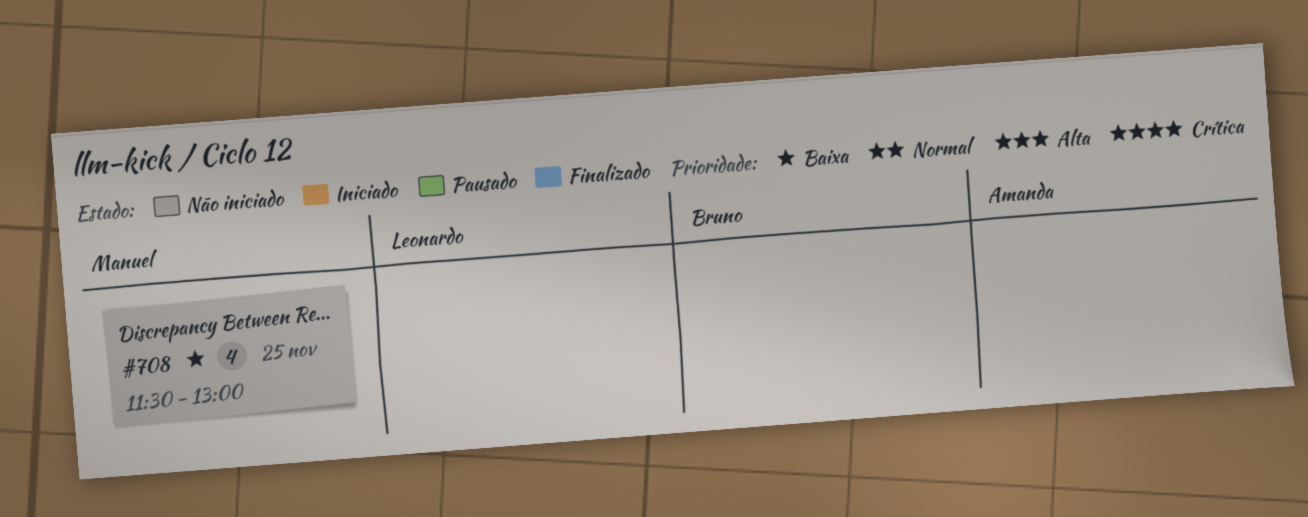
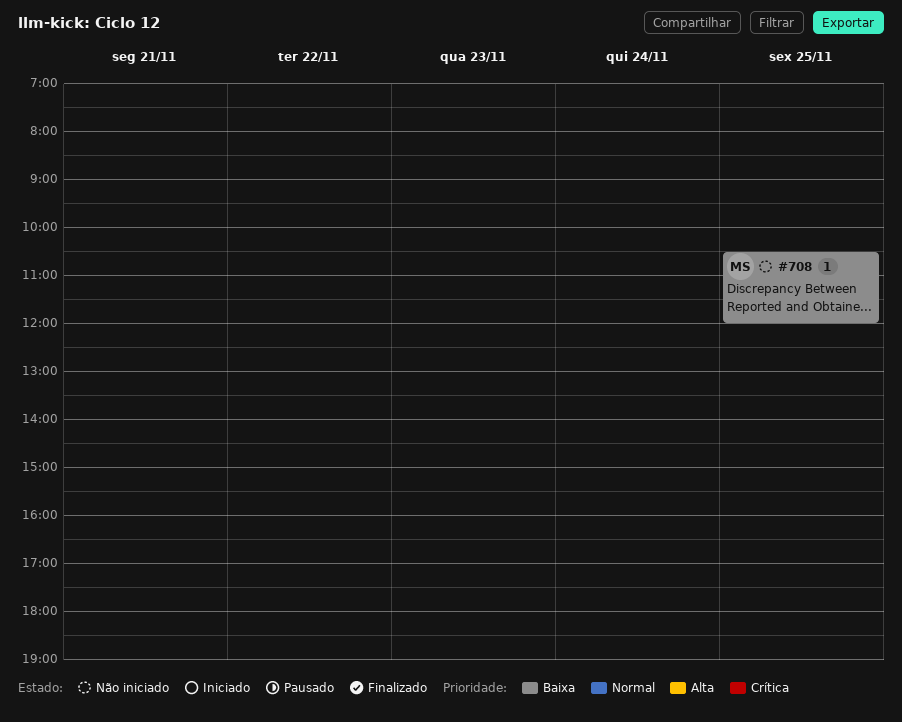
#708, estimate: 4 -> 1
#708, begins: 11:30 -> 10:30
#708, ends: 13:00 -> 12:00

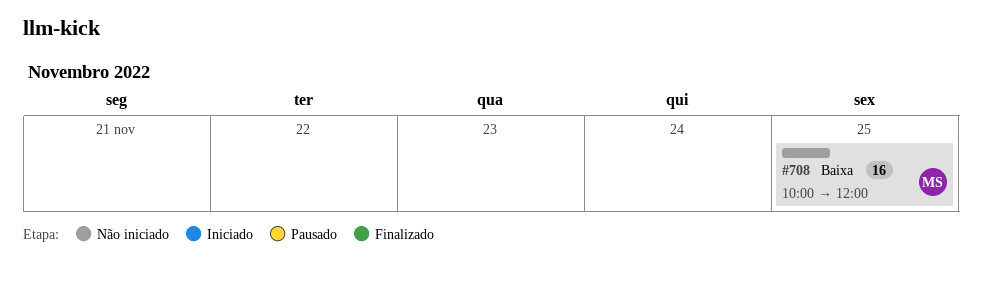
#708, estimate: 1 -> 16
#708, begins: 10:30 -> 10:00

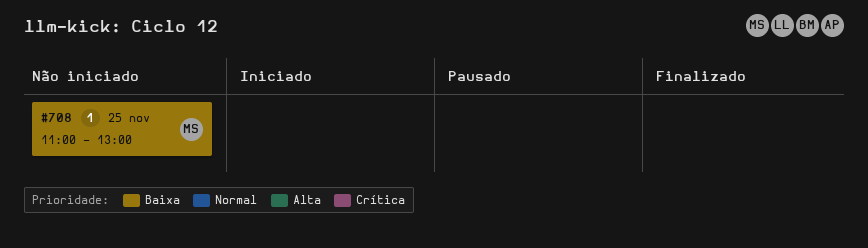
#708, estimate: 16 -> 1
#708, begins: 10:00 -> 11:00
#708, ends: 12:00 -> 13:00

